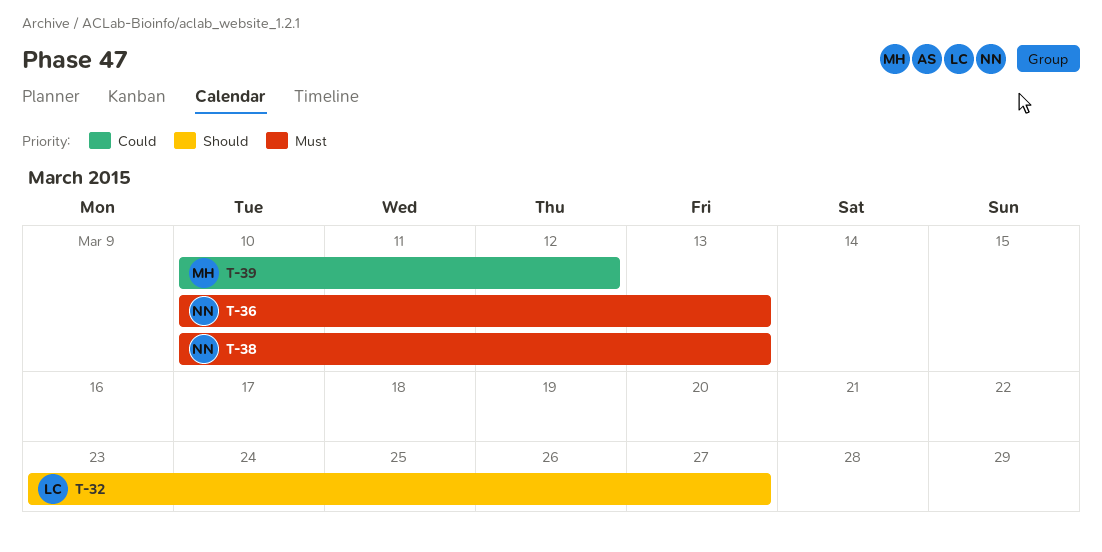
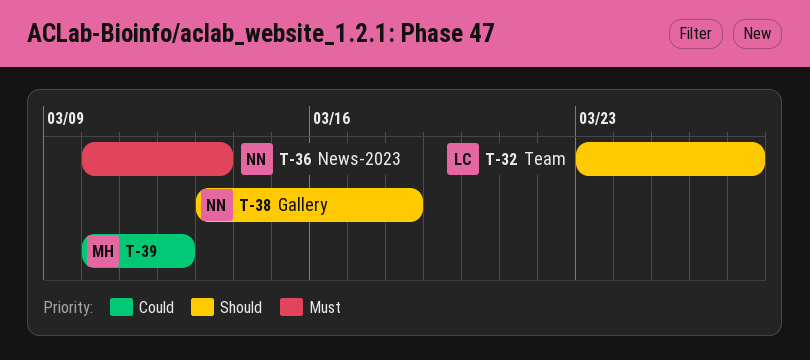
T-38, priority: Must -> Should
T-38, start: Mar 10 -> Mar 13
T-38, due: Mar 13 -> Mar 18

